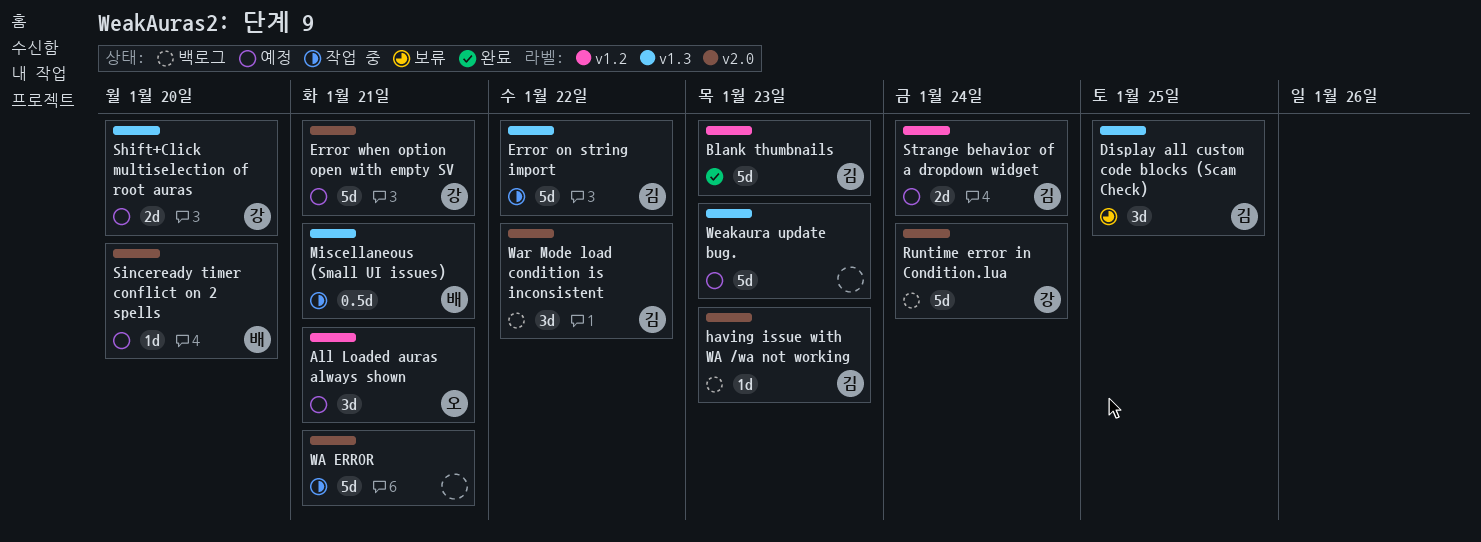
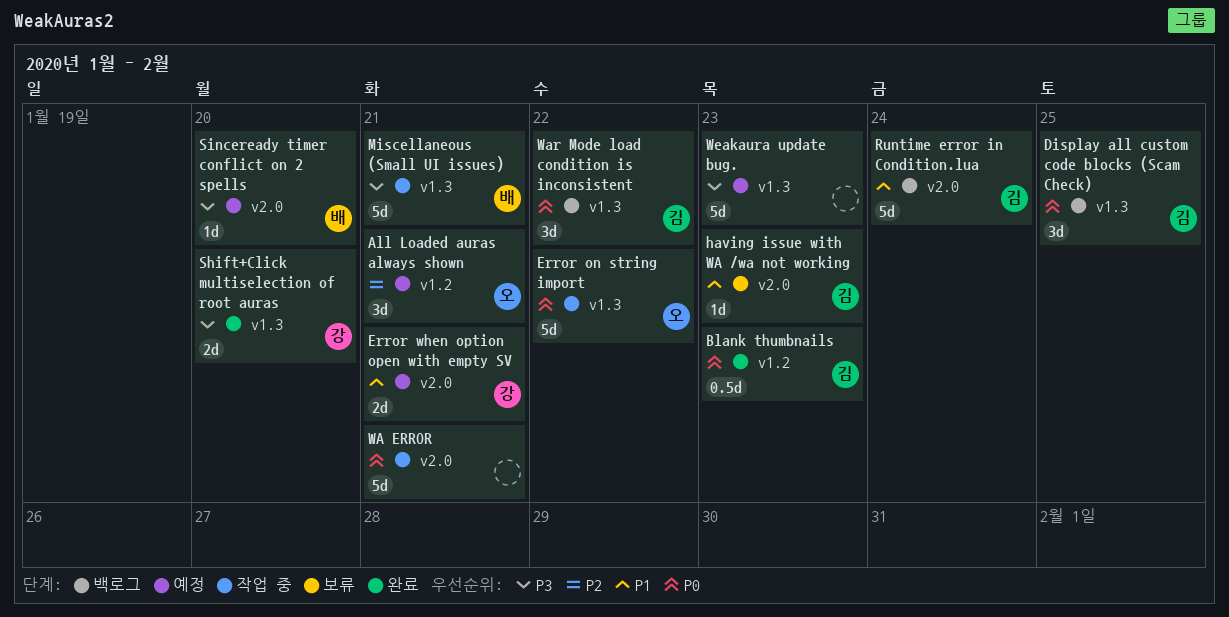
Blank thumbnails, estimate: 5d -> 0.5d
Display all custom code blocks (Scam Check), status: 보류 -> 백로그
Error on string import, owner: 김 -> 오
Error when option open with empty SV, estimate: 5d -> 2d
having issue with WA /wa not working, status: 백로그 -> 보류
Miscellaneous (Small UI issues), estimate: 0.5d -> 5d
Runtime error in Condition.lua, owner: 강 -> 김
Shift+Click multiselection of root auras, status: 예정 -> 완료
Strange behavior of a dropdown widget: present -> none
War Mode load condition is inconsistent, label: v2.0 -> v1.3

